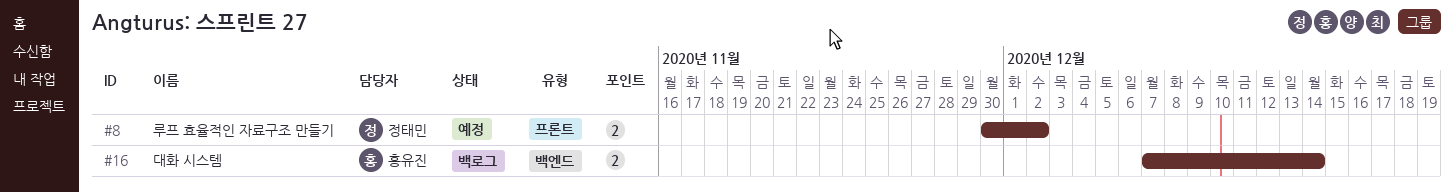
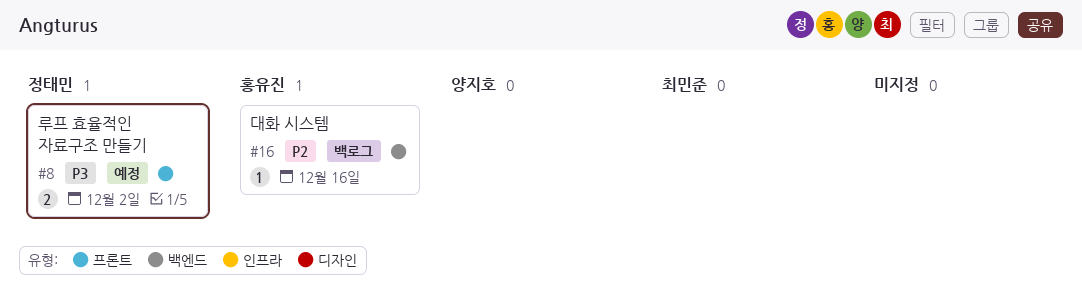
#16, estimate: 2 -> 1
#16, due: Dec 14 -> Dec 16

